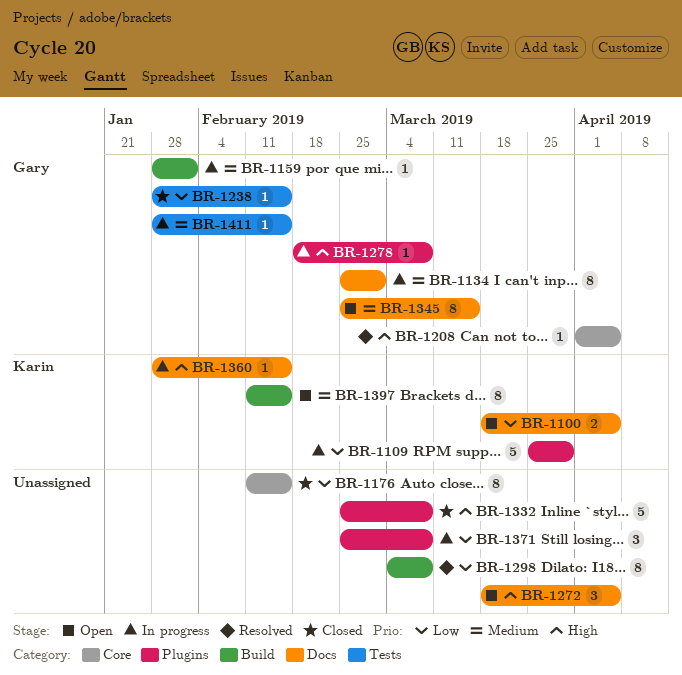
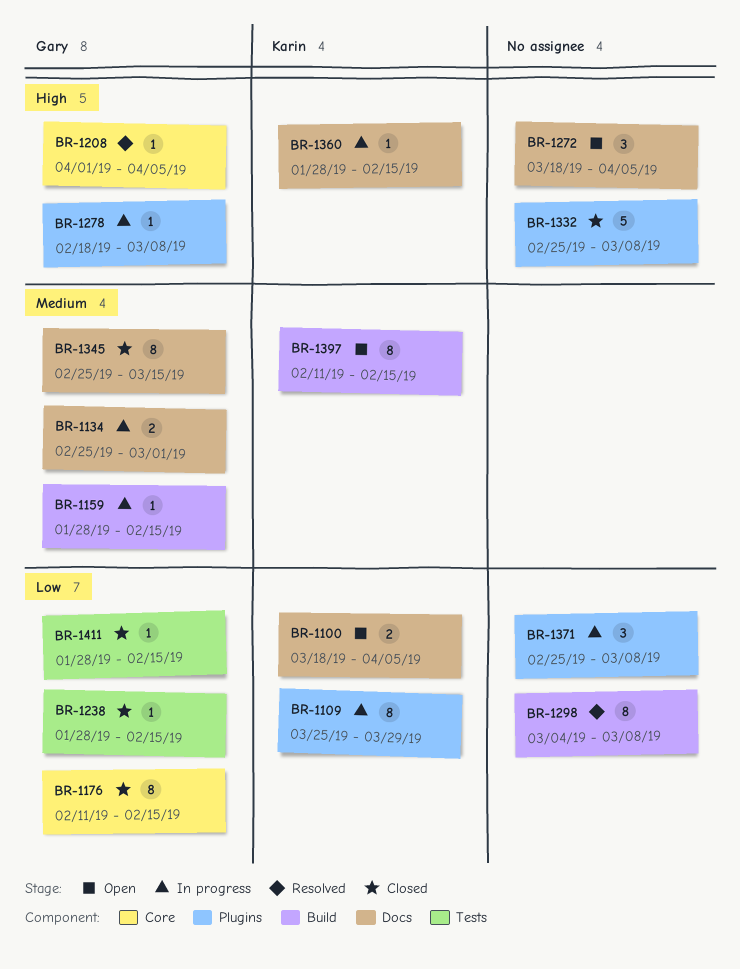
BR-1109, estimate: 5 -> 8
BR-1134, estimate: 8 -> 2
BR-1159, due: Feb 1 -> Feb 15
BR-1176, owner: none -> Gary
BR-1345, status: Open -> Closed
BR-1411, status: In progress -> Closed
BR-1411, priority: Medium -> Low

